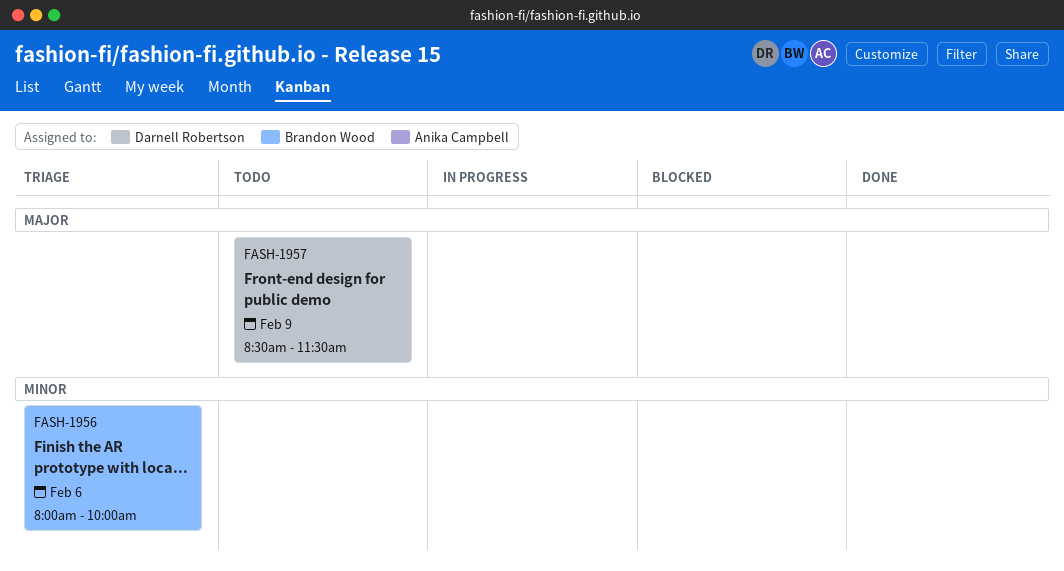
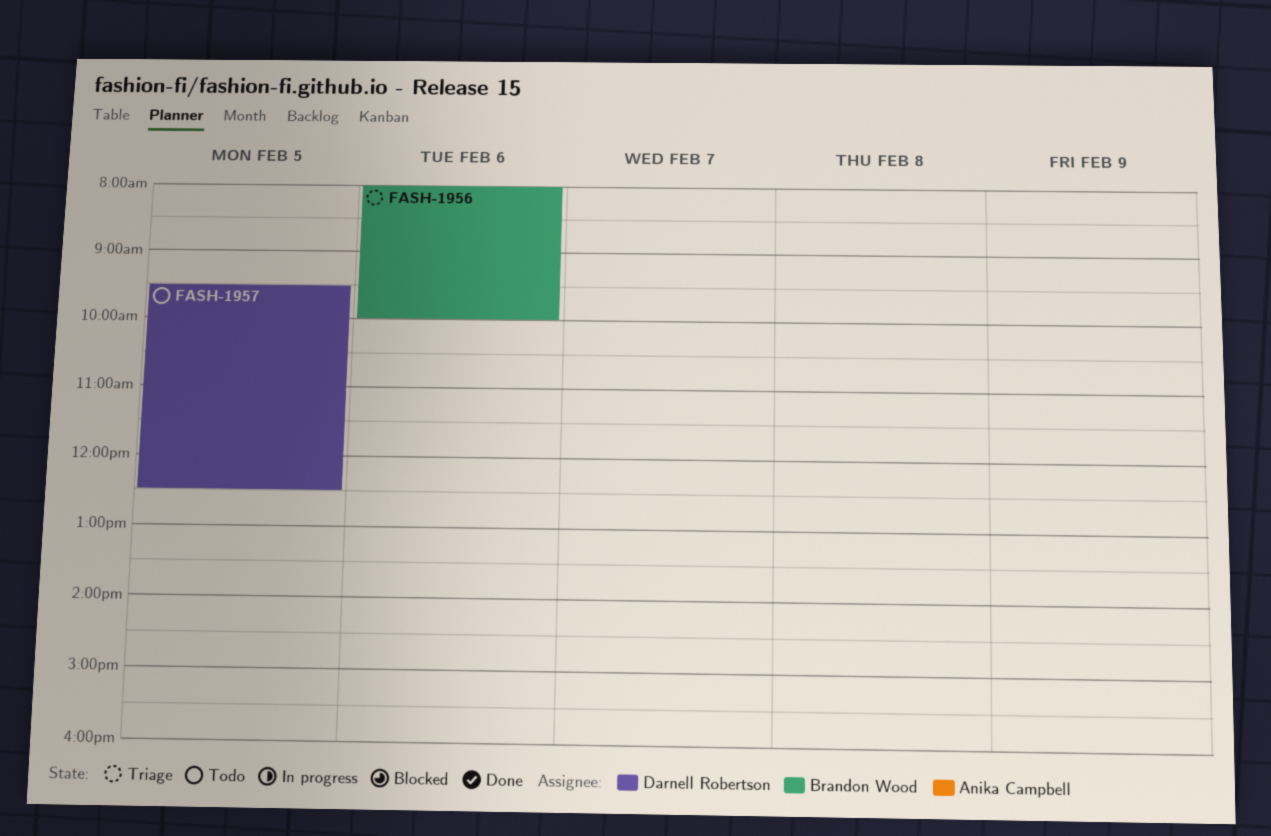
FASH-1957, day: Feb 9 -> Feb 5
FASH-1957, begins: 08:30 -> 09:30
FASH-1957, ends: 11:30 -> 12:30

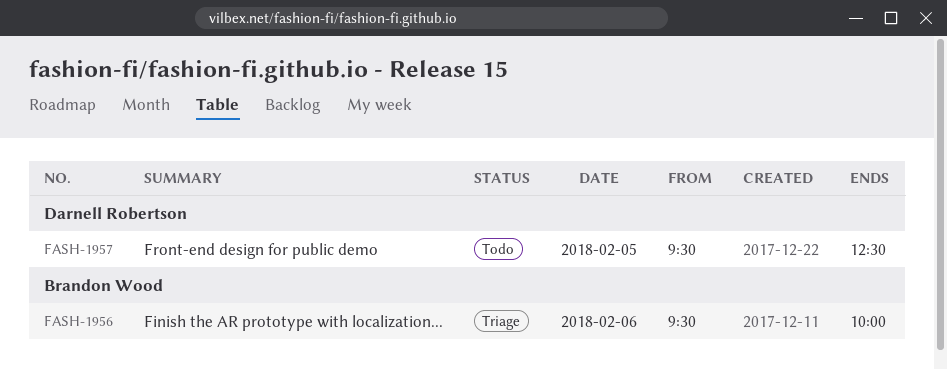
FASH-1956, begins: 08:00 -> 09:30

